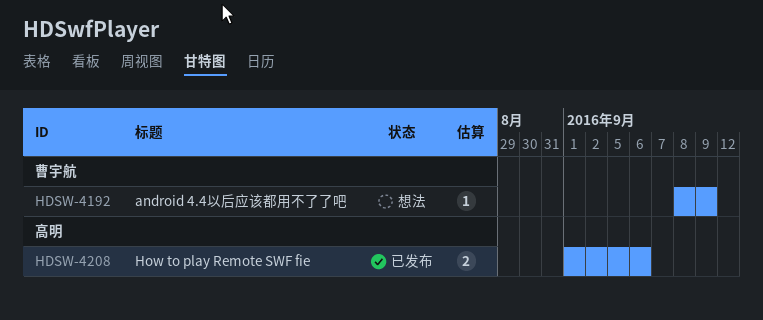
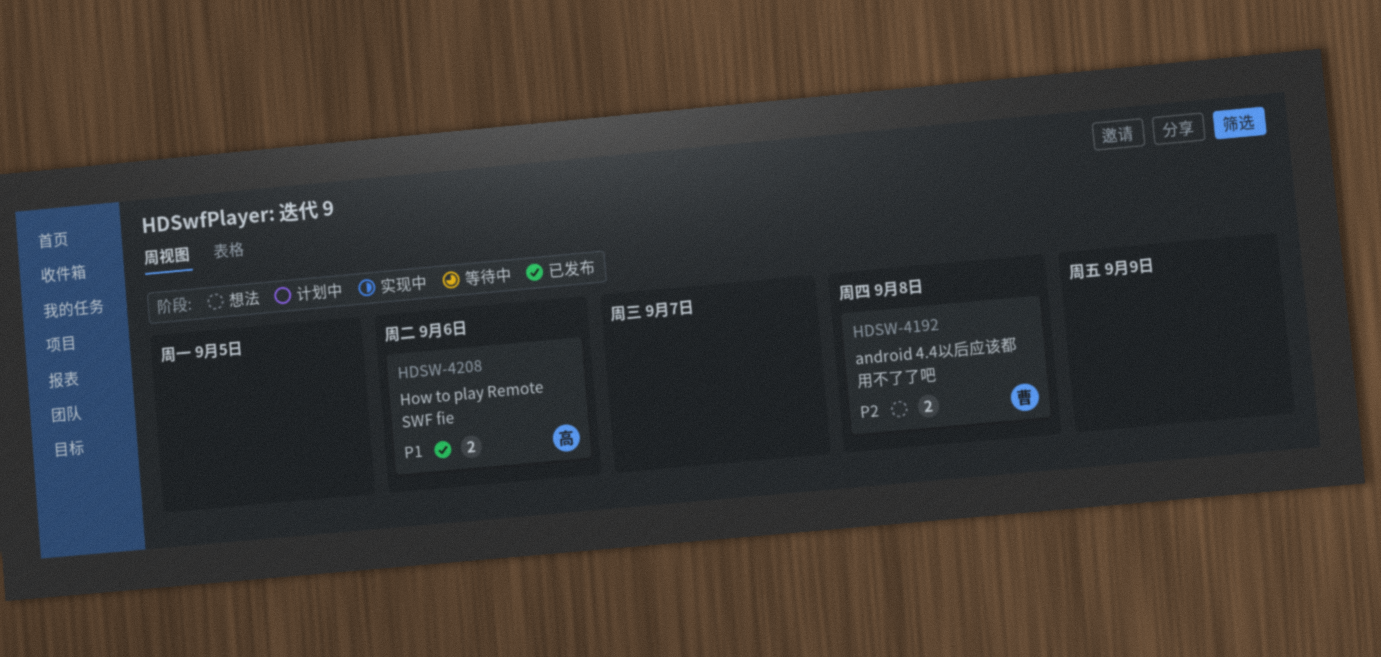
HDSW-4192, estimate: 1 -> 2
HDSW-4192, due: Sep 9 -> Sep 8

